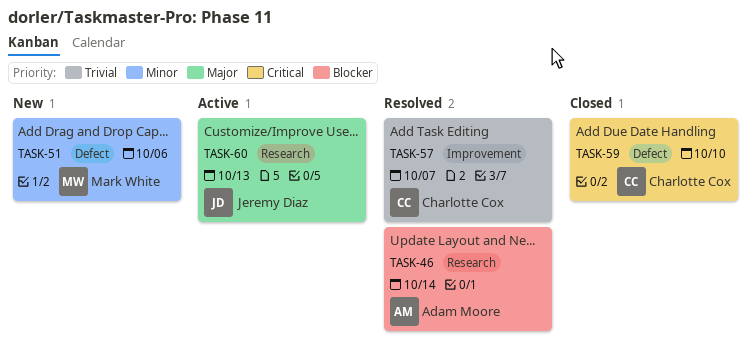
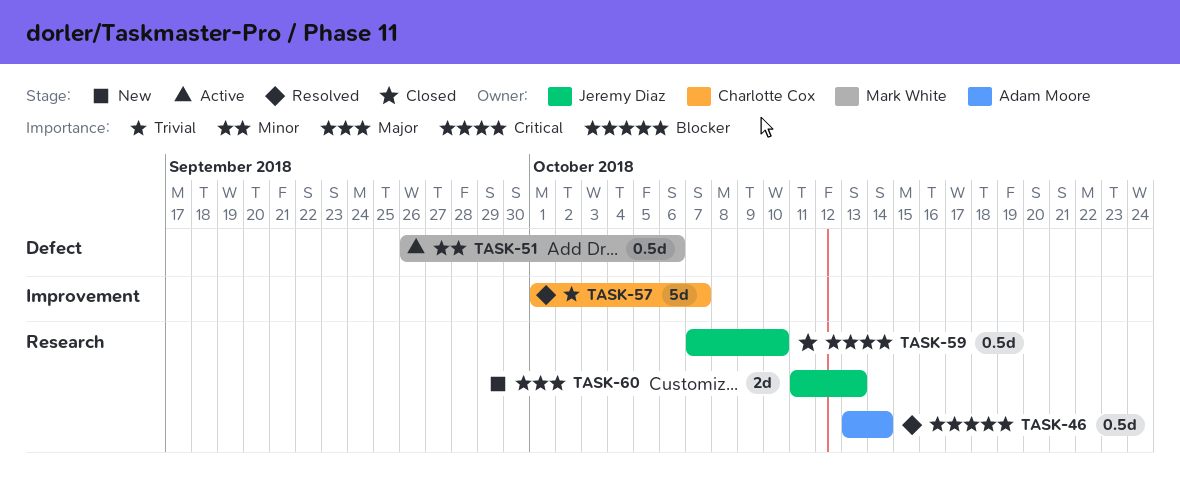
TASK-51, status: New -> Active
TASK-59, owner: Charlotte Cox -> Jeremy Diaz
TASK-59, label: Defect -> Research
TASK-60, status: Active -> New

